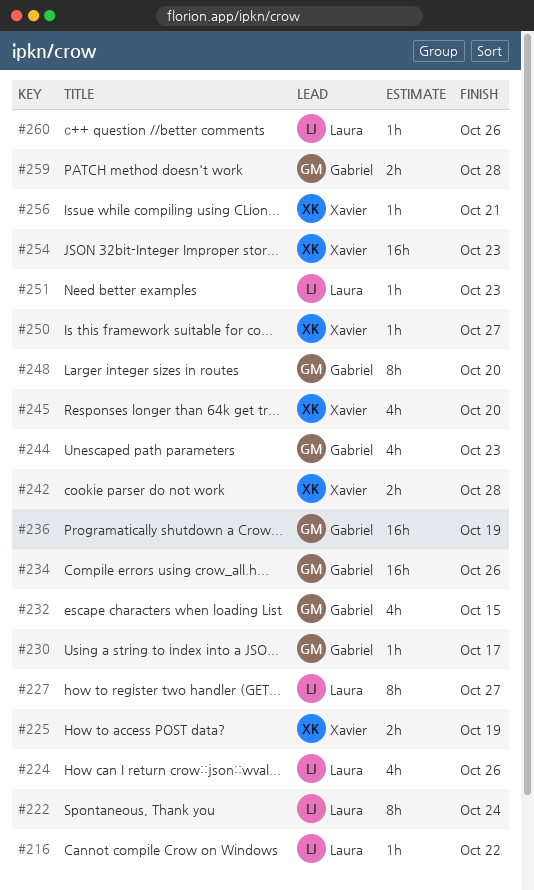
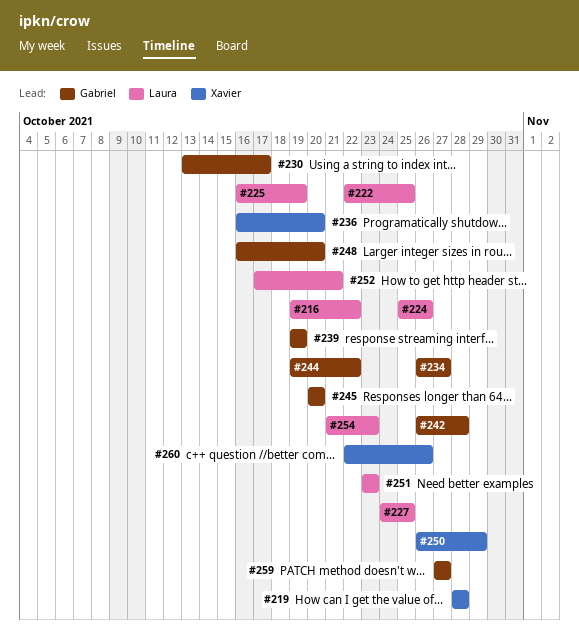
#219: none -> present
#222, due: Oct 24 -> Oct 25
#225, owner: Xavier -> Laura
#227, due: Oct 27 -> Oct 25
#232: present -> none
#234, due: Oct 26 -> Oct 27
#236, owner: Gabriel -> Xavier
#236, due: Oct 19 -> Oct 20
#239: none -> present
#242, owner: Xavier -> Gabriel
#244, due: Oct 23 -> Oct 22
#245, owner: Xavier -> Gabriel
#250, due: Oct 27 -> Oct 29
#252: none -> present
#254, owner: Xavier -> Laura
#256: present -> none
#259, due: Oct 28 -> Oct 27
#260, owner: Laura -> Xavier

